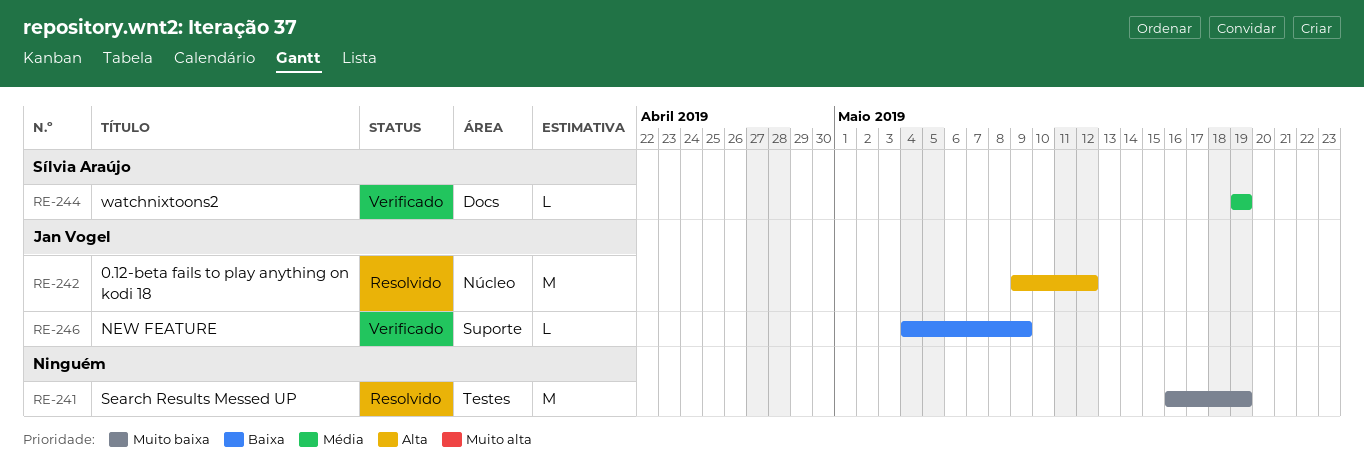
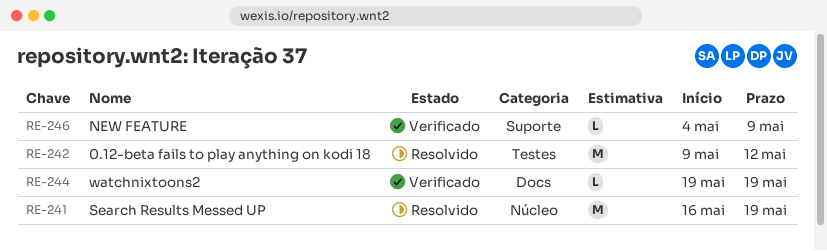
RE-241, label: Testes -> Núcleo
RE-242, label: Núcleo -> Testes

